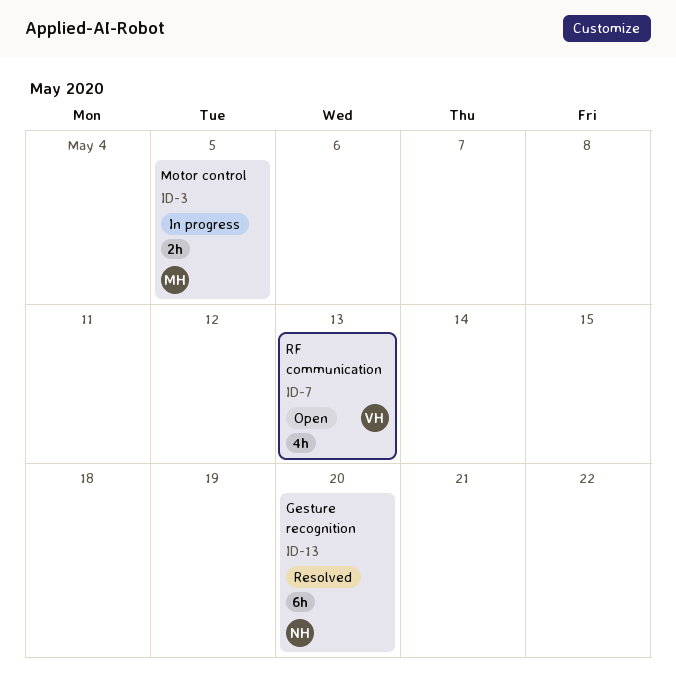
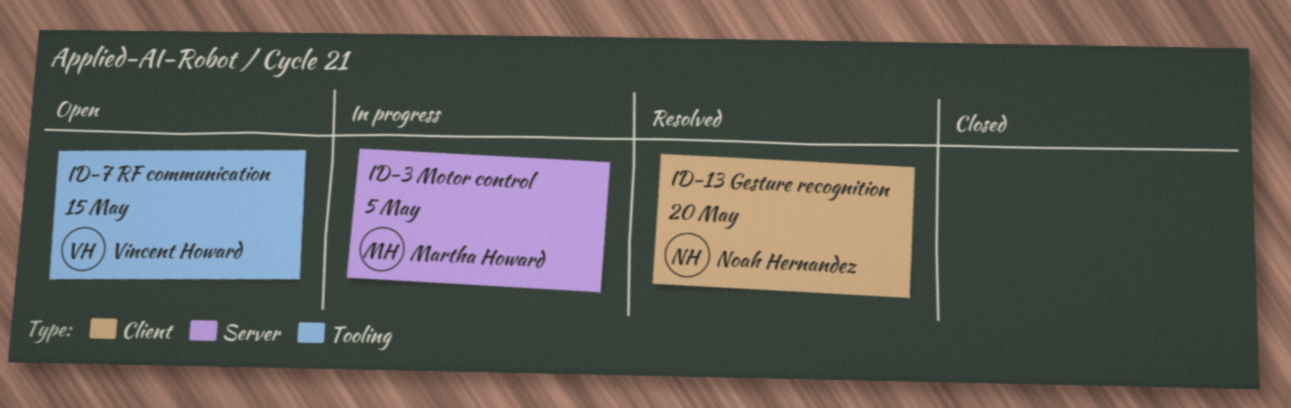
ID-7, due: May 13 -> May 15

